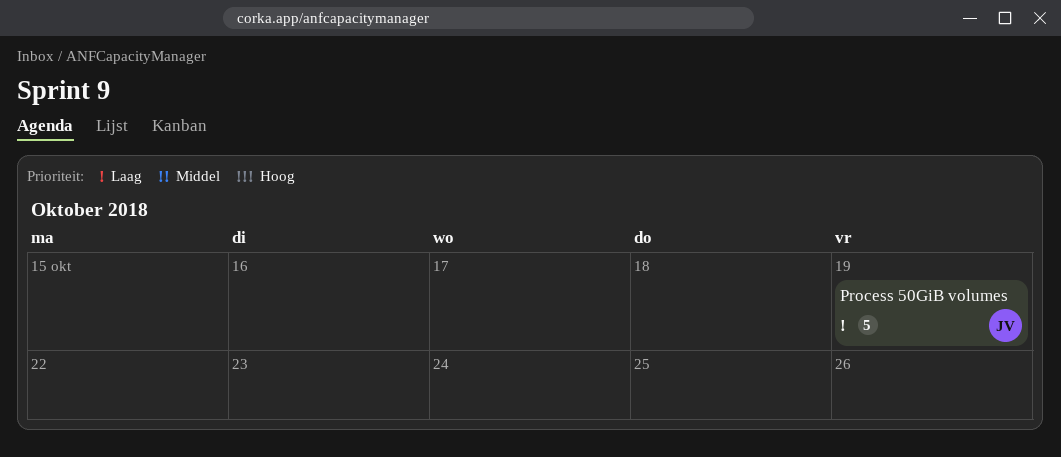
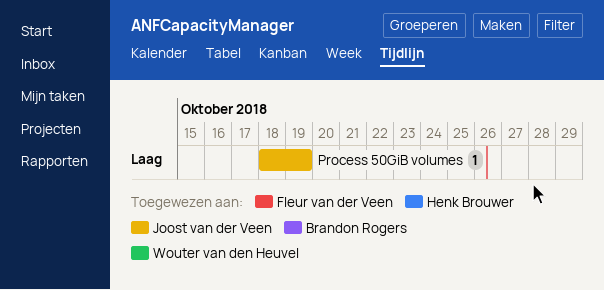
Process 50GiB volumes, estimate: 5 -> 1

